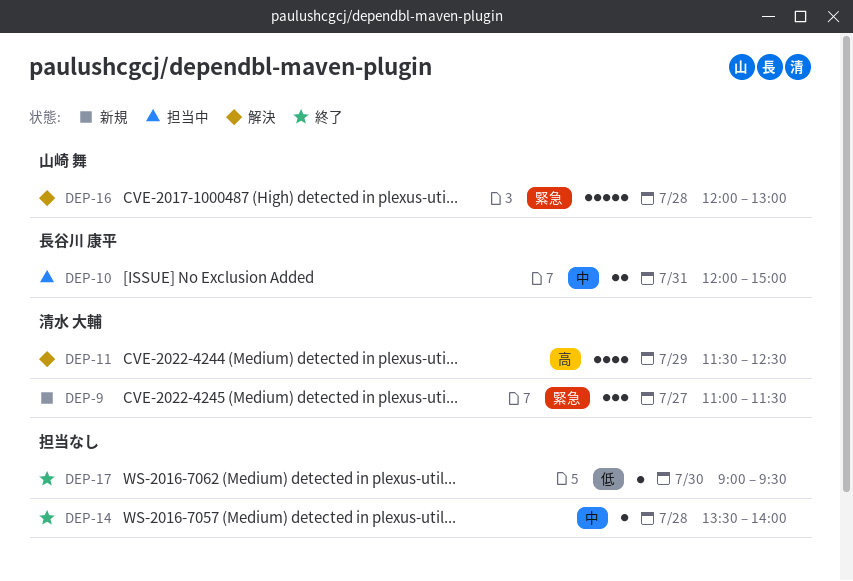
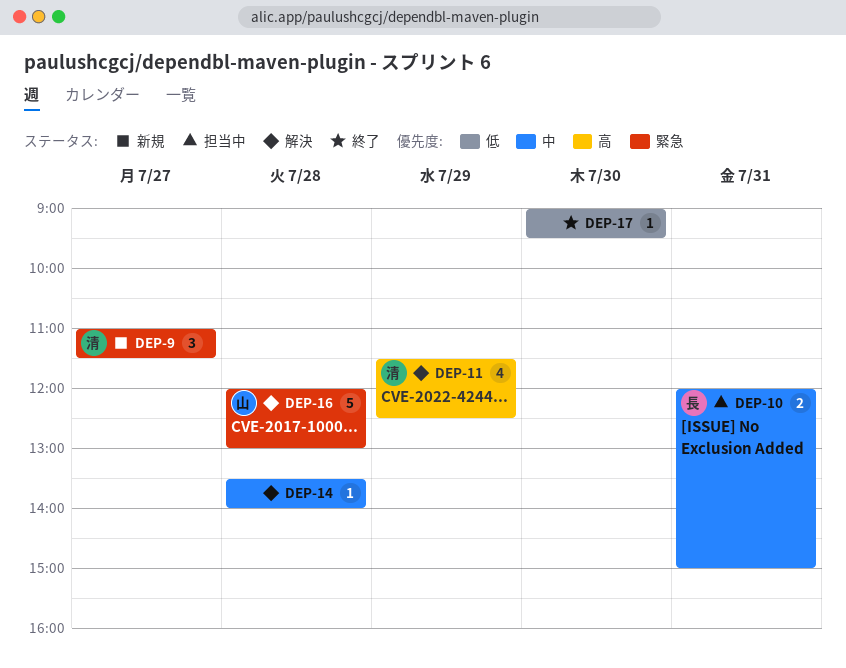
DEP-14, status: 終了 -> 解決

